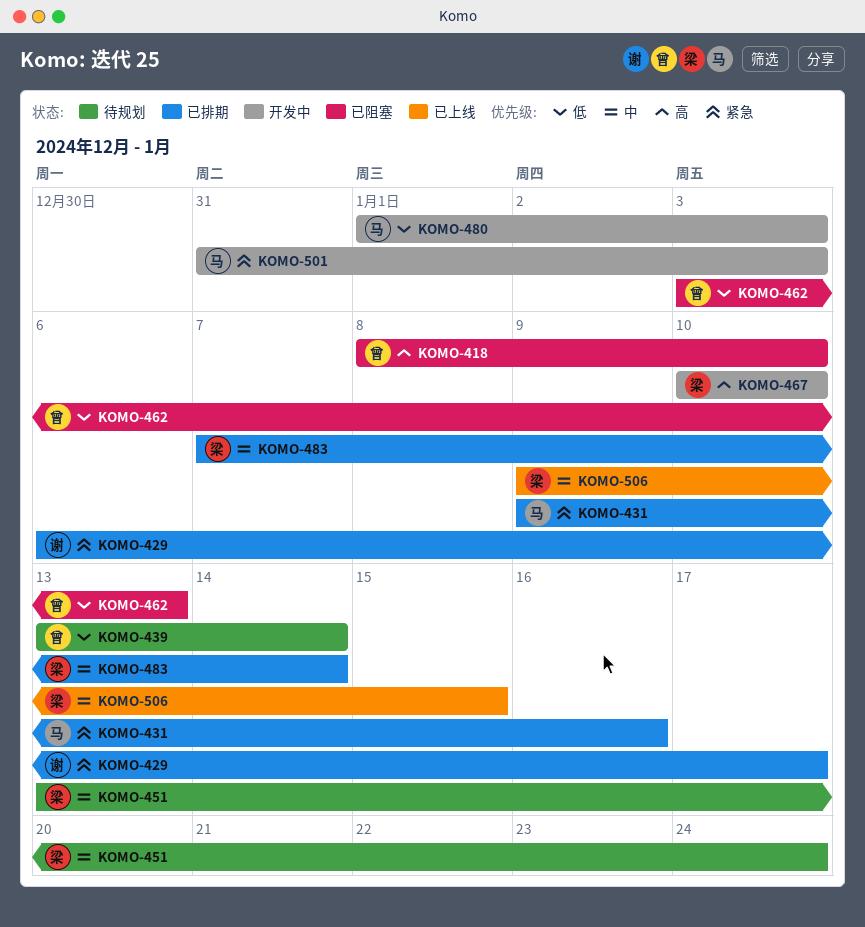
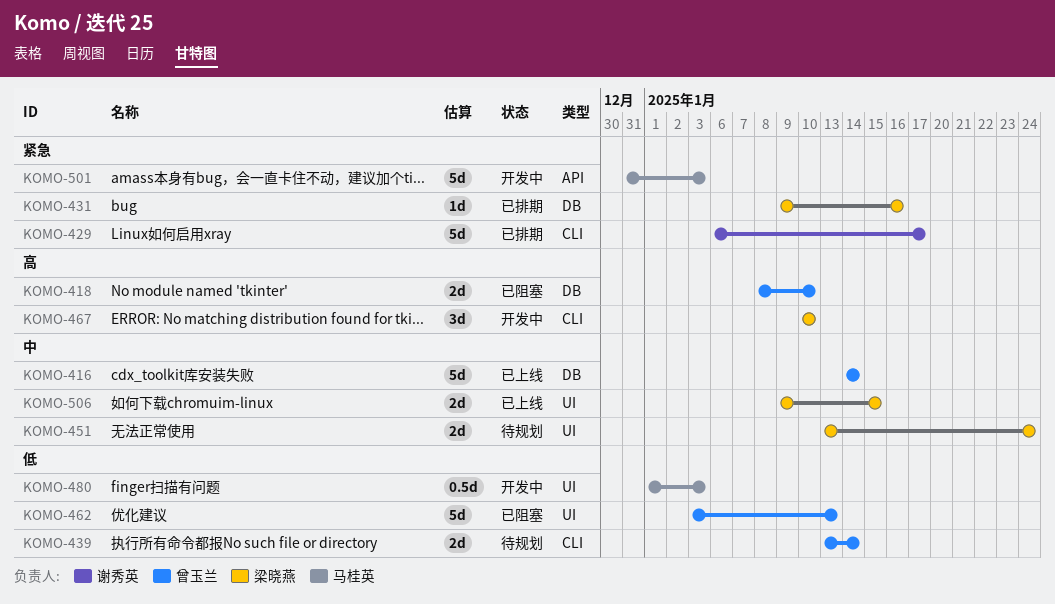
KOMO-416: none -> present
KOMO-431, owner: 马桂英 -> 梁晓燕
KOMO-483: present -> none

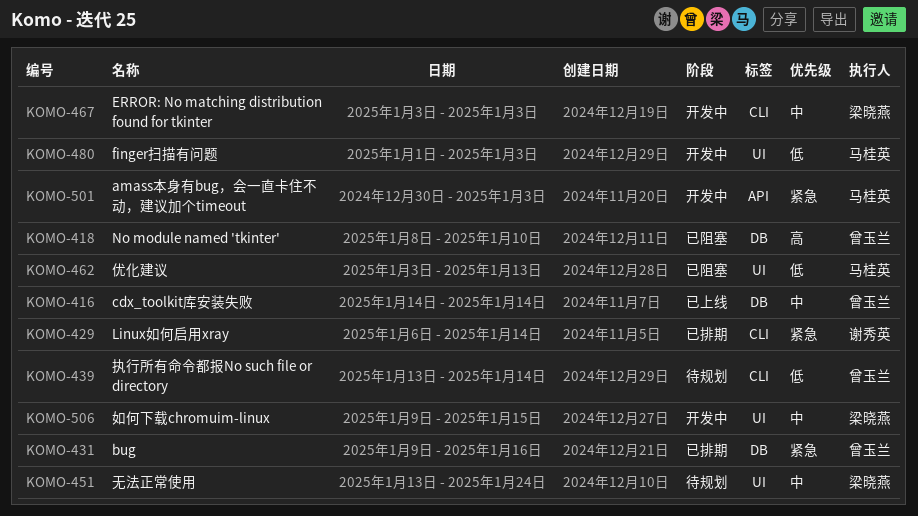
KOMO-429, due: Jan 17 -> Jan 14
KOMO-431, owner: 梁晓燕 -> 曾玉兰
KOMO-462, owner: 曾玉兰 -> 马桂英
KOMO-467, priority: 高 -> 中
KOMO-467, start: Jan 10 -> Jan 3
KOMO-467, due: Jan 10 -> Jan 3
KOMO-501, start: Dec 31 -> Dec 30
KOMO-506, status: 已上线 -> 开发中

